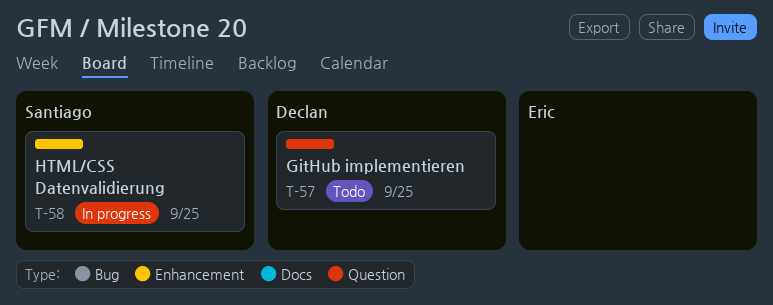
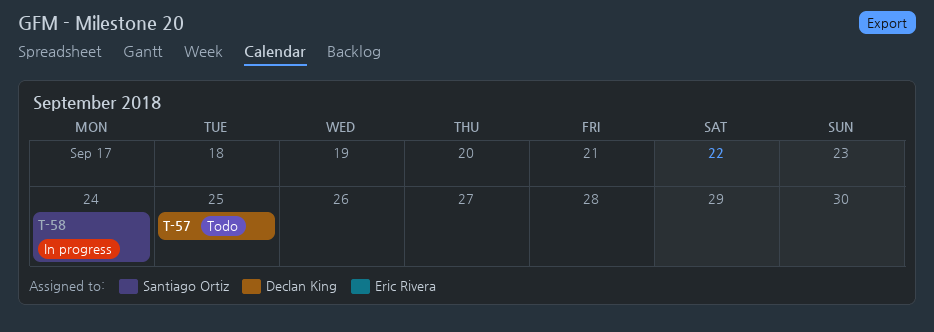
T-58, due: Sep 25 -> Sep 24

